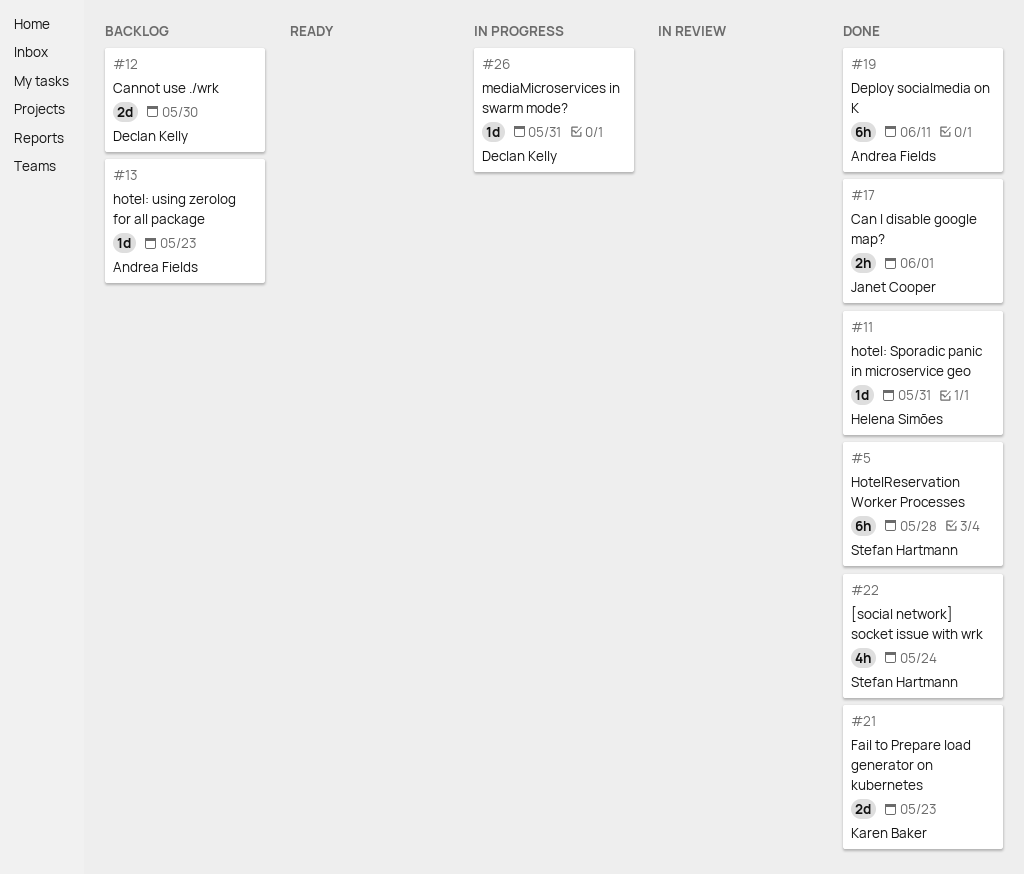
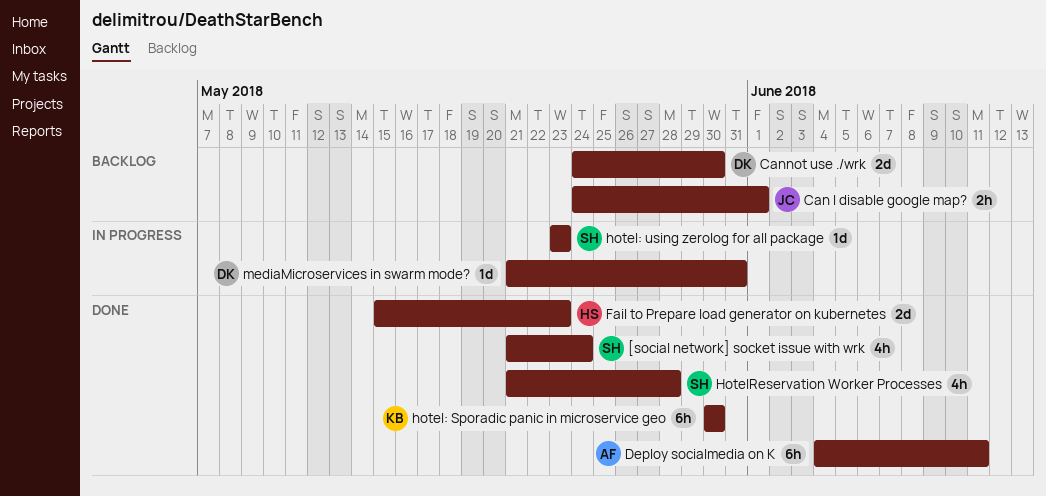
Can I disable google map?, status: Done -> Backlog
Fail to Prepare load generator on kubernetes, owner: Karen Baker -> Helena Simões
hotel: Sporadic panic in microservice geo, owner: Helena Simões -> Karen Baker
hotel: Sporadic panic in microservice geo, estimate: 1d -> 6h
hotel: Sporadic panic in microservice geo, due: May 31 -> May 30
hotel: using zerolog for all package, status: Backlog -> In progress
hotel: using zerolog for all package, owner: Andrea Fields -> Stefan Hartmann
HotelReservation Worker Processes, estimate: 6h -> 4h

